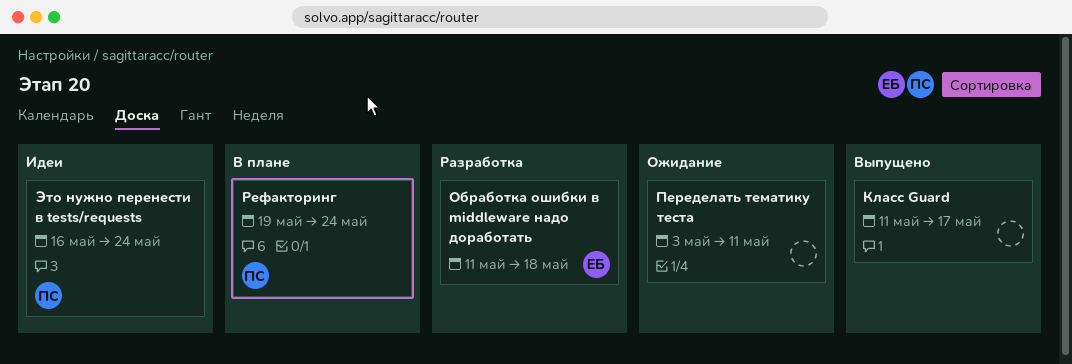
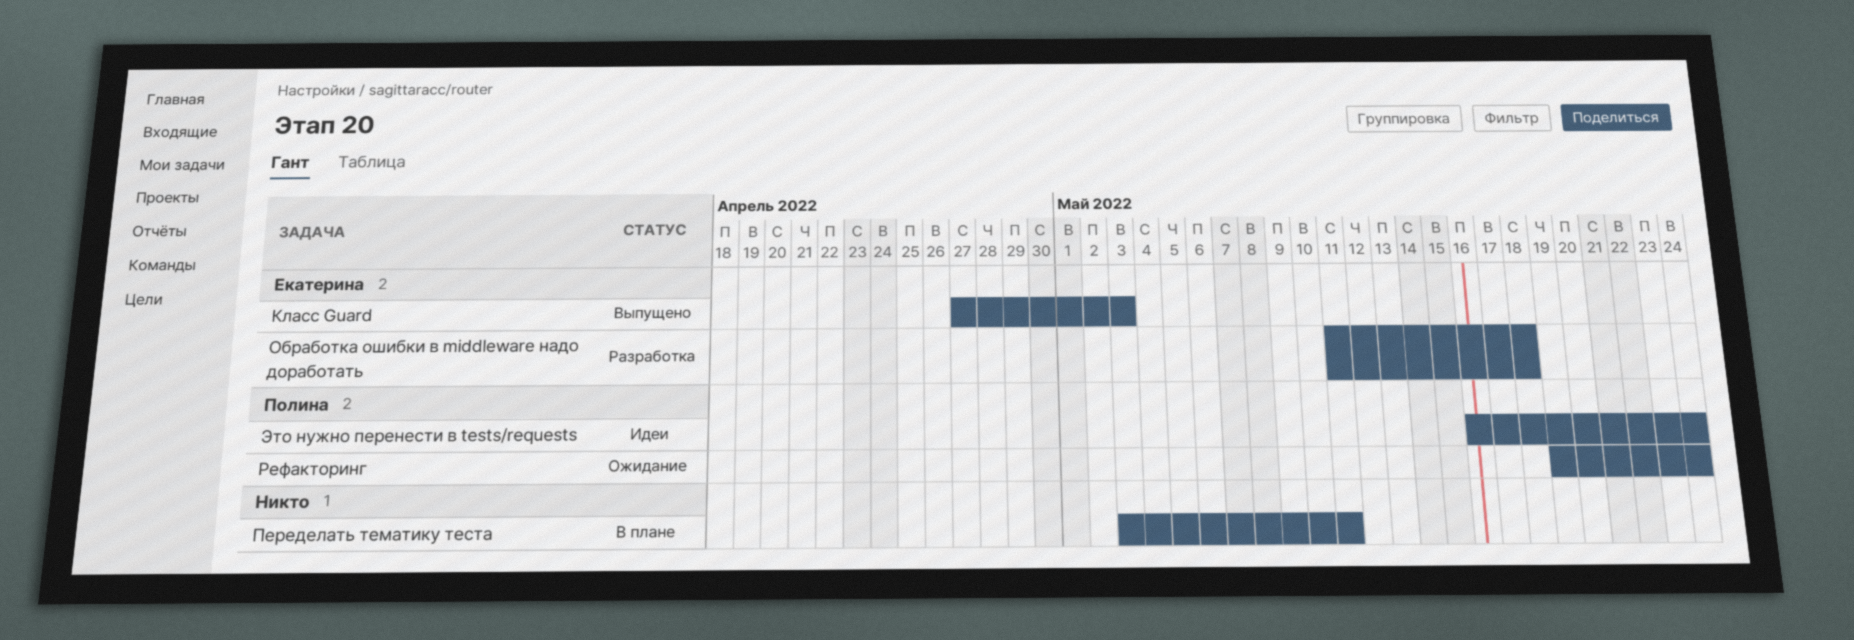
Класс Guard, owner: none -> Екатерина
Класс Guard, start: May 11 -> Apr 27
Класс Guard, due: May 17 -> May 3
Переделать тематику теста, status: Ожидание -> В плане
Рефакторинг, status: В плане -> Ожидание

